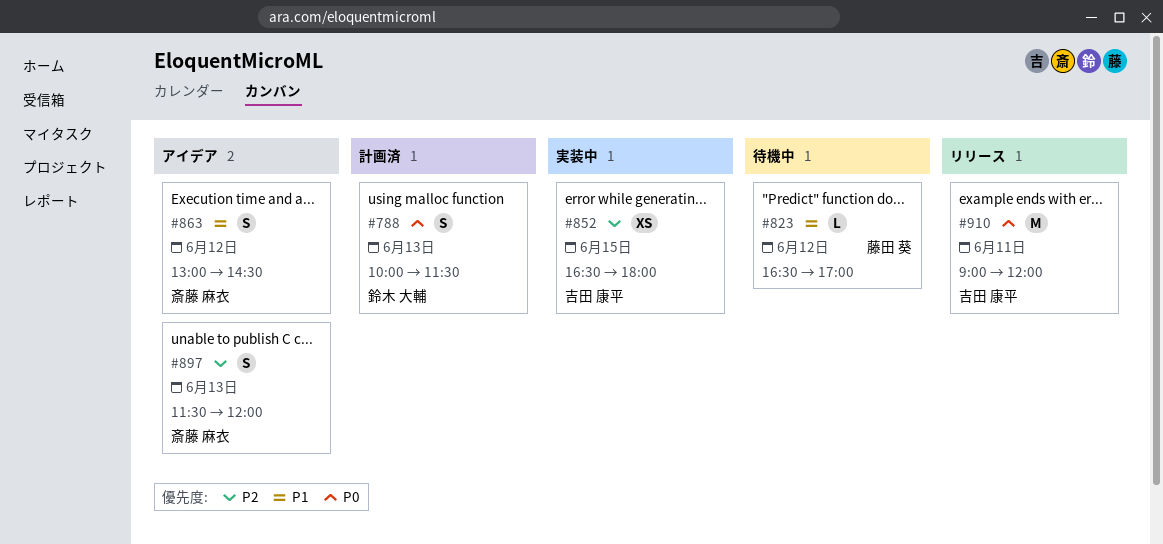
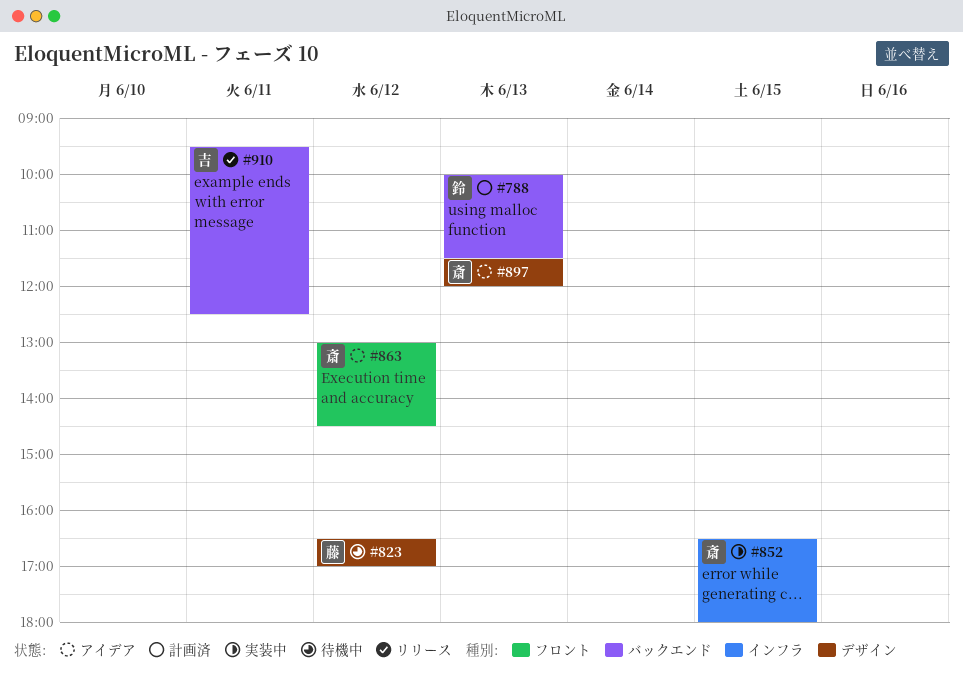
#852, owner: 吉田 康平 -> 斎藤 麻衣
#910, begins: 09:00 -> 09:30
#910, ends: 12:00 -> 12:30

